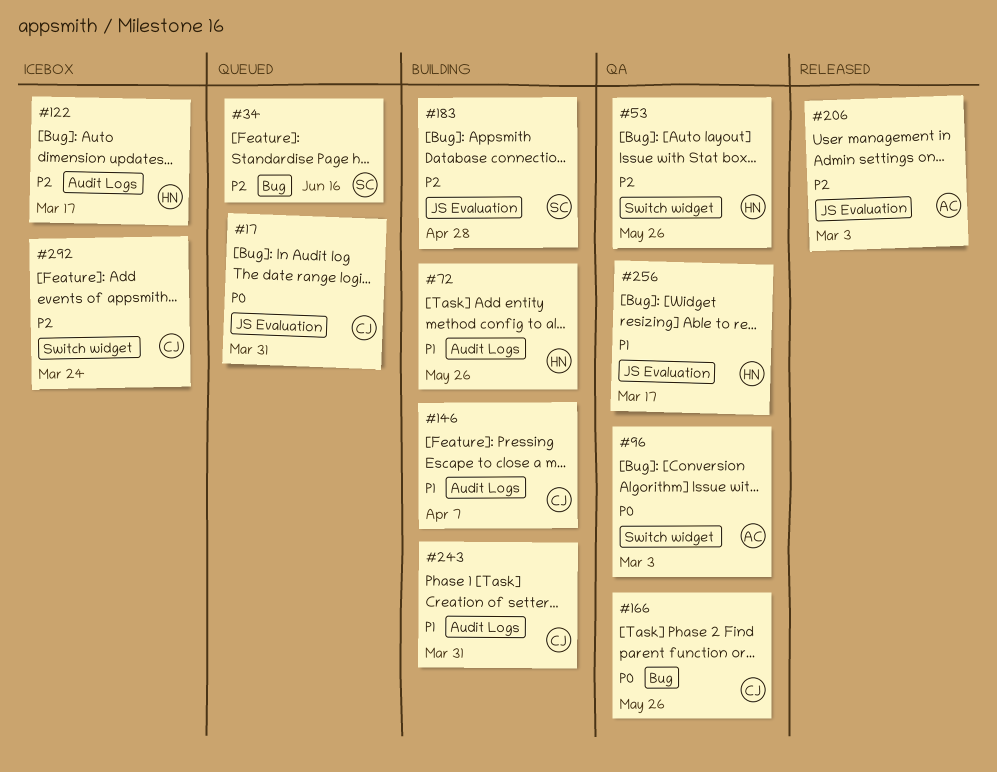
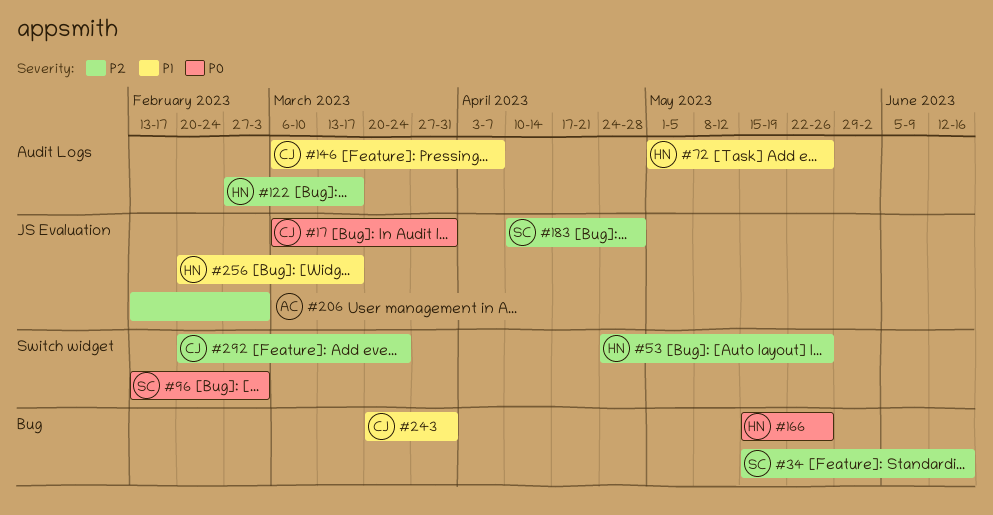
#96, owner: AC -> SC
#166, owner: CJ -> HN
#243, label: Audit Logs -> Bug

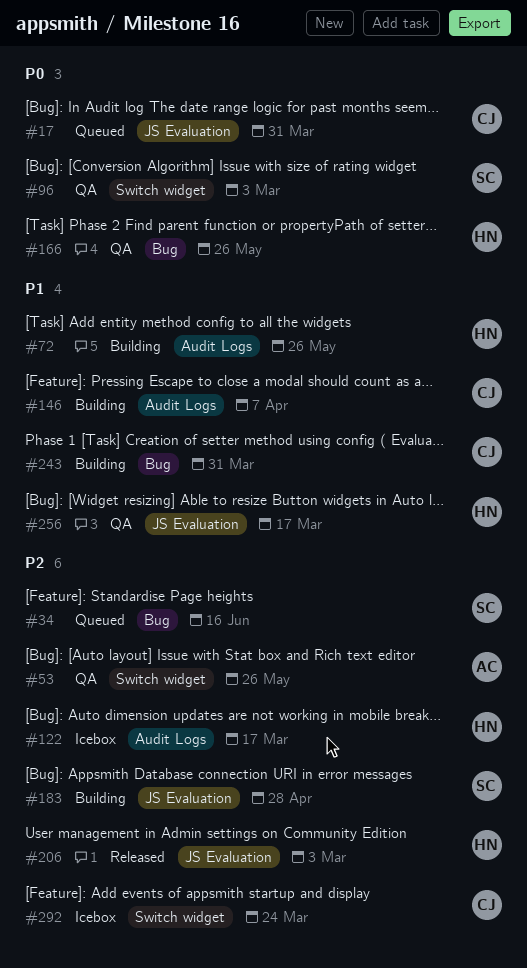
#53, owner: HN -> AC
#206, owner: AC -> HN

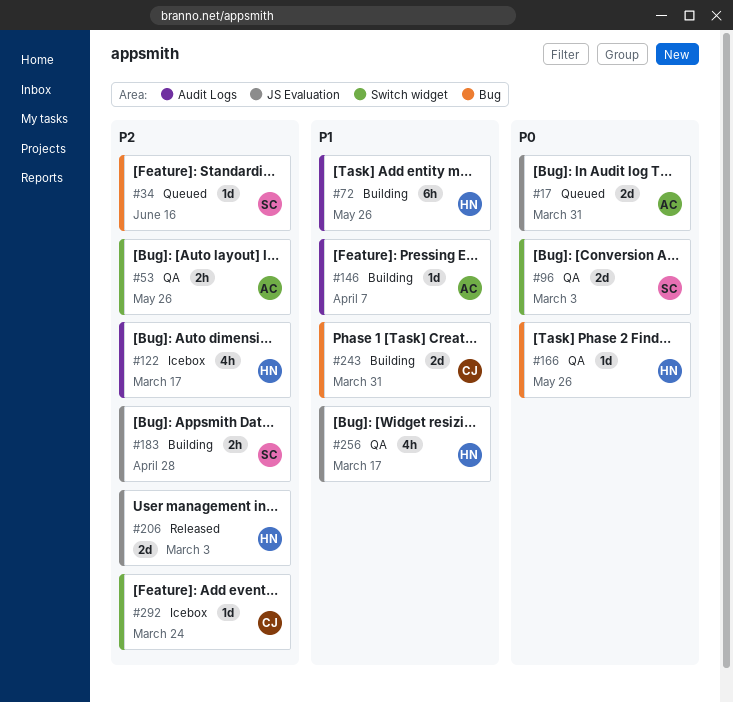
#17, owner: CJ -> AC
#146, owner: CJ -> AC

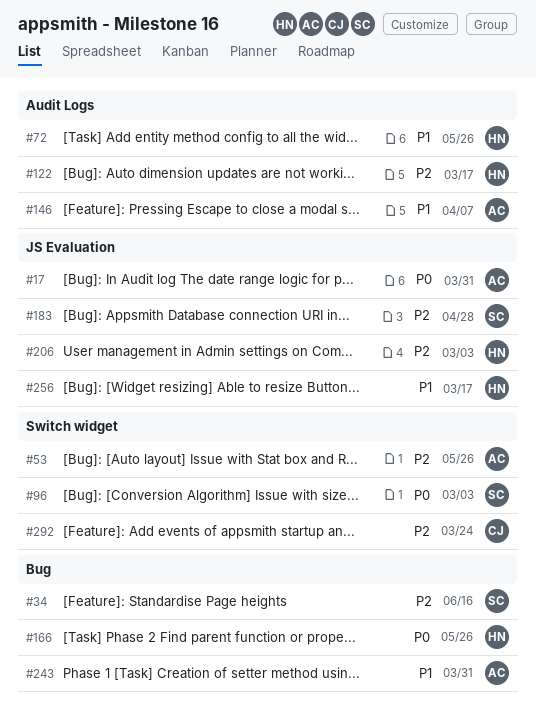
#243, owner: CJ -> AC

